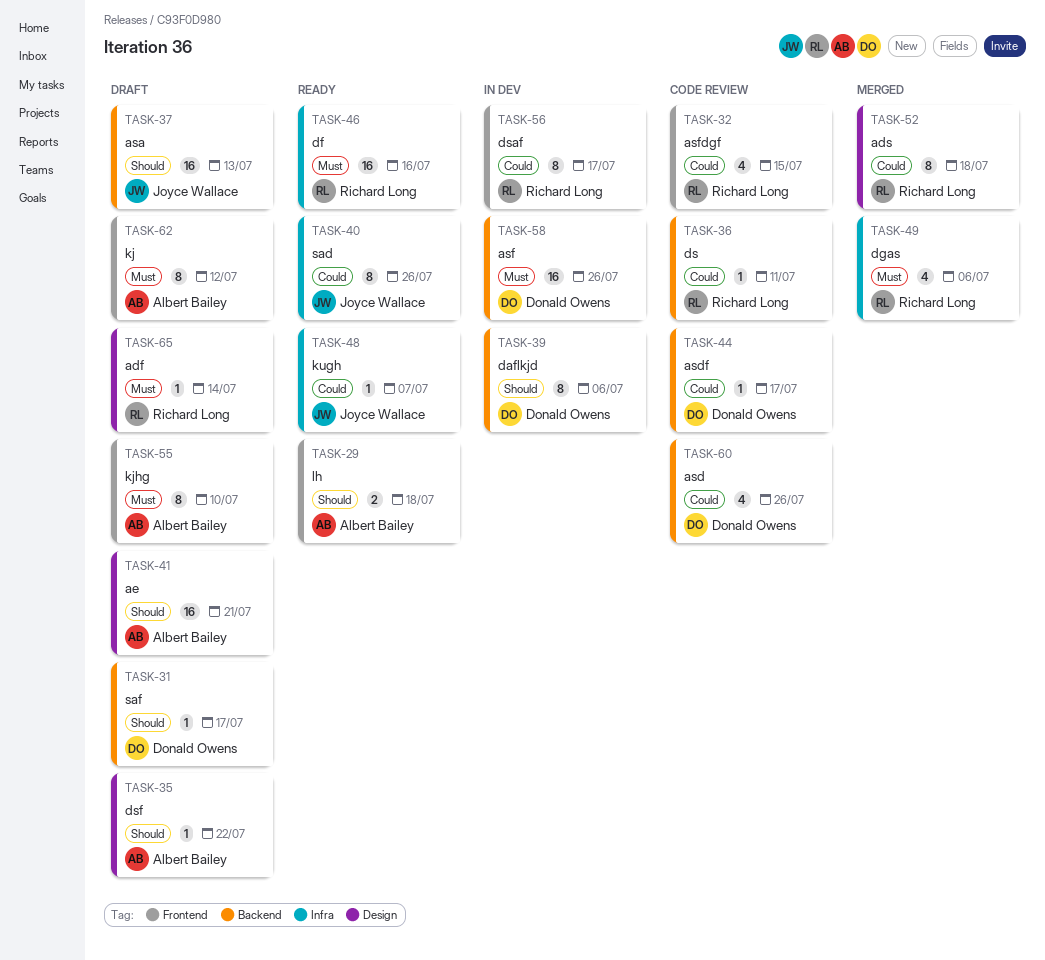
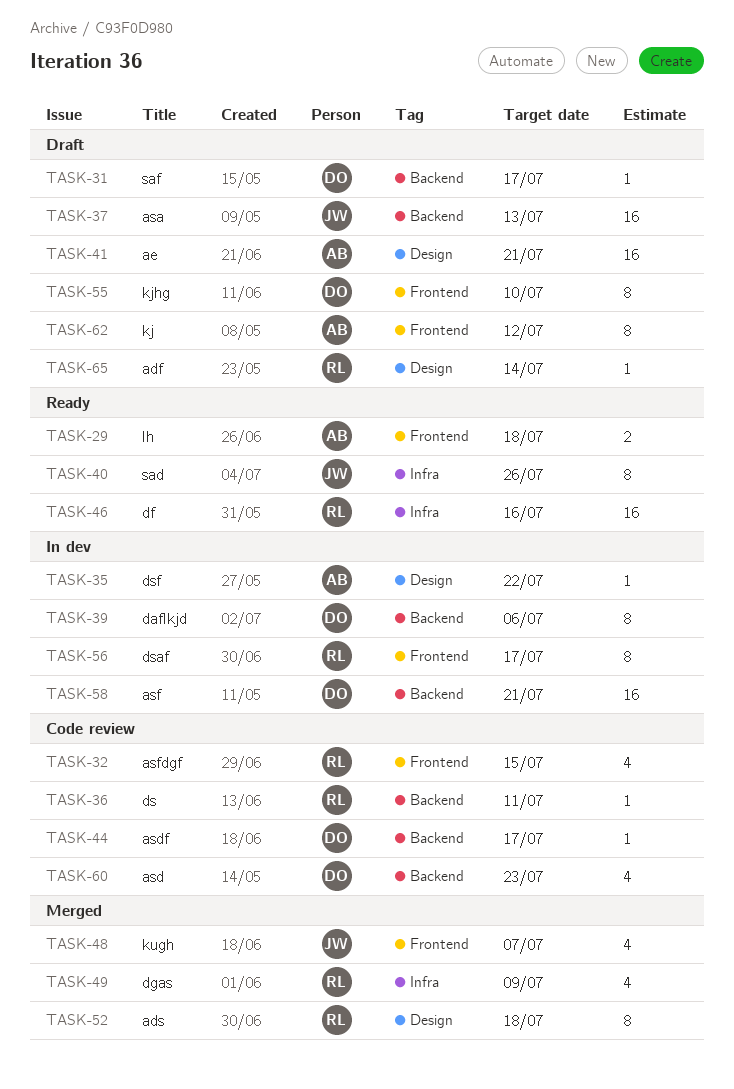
TASK-35, status: Draft -> In dev
TASK-48, status: Ready -> Merged
TASK-48, label: Infra -> Frontend
TASK-48, estimate: 1 -> 4
TASK-49, due: Jul 6 -> Jul 9
TASK-55, owner: Albert Bailey -> Donald Owens
TASK-58, due: Jul 26 -> Jul 21
TASK-60, due: Jul 26 -> Jul 23

